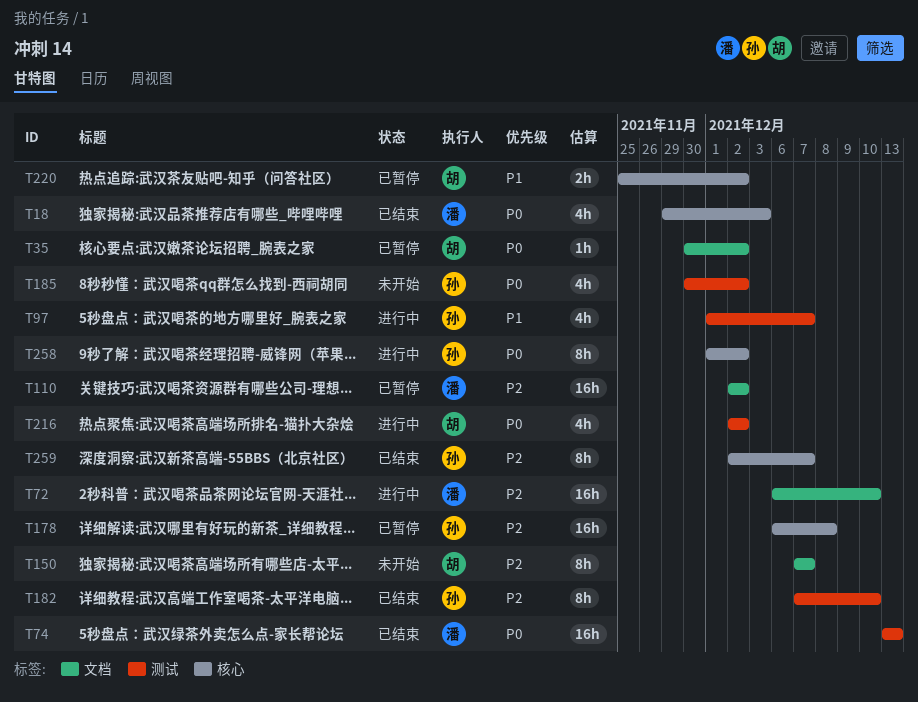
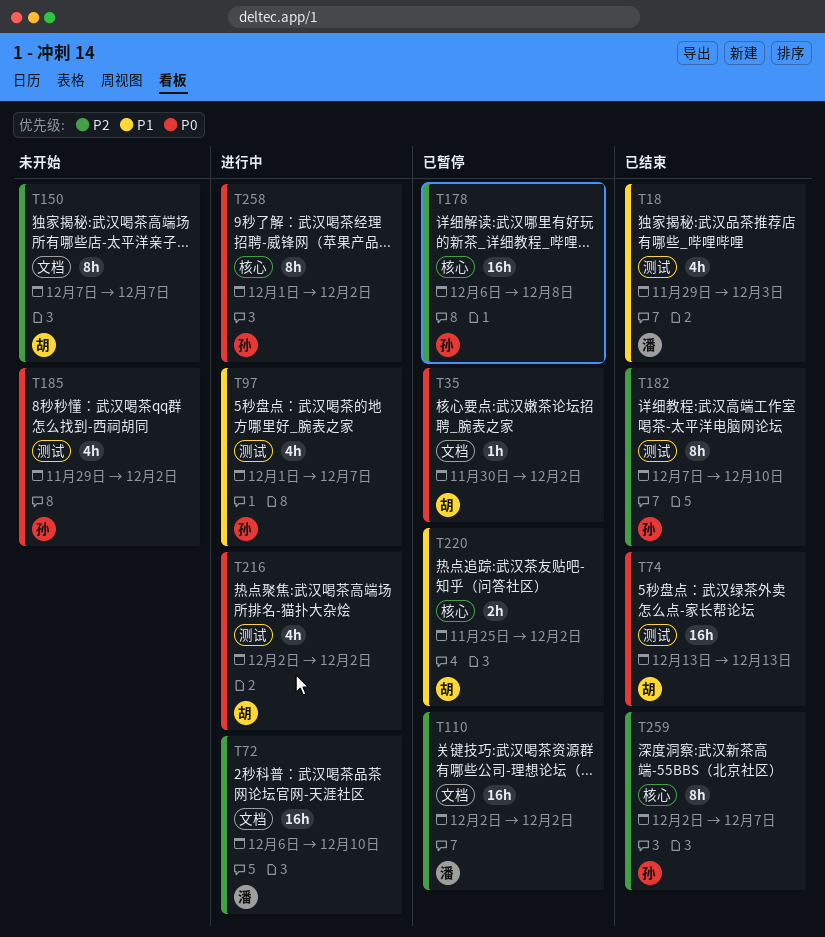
T18, priority: P0 -> P1
T18, label: 核心 -> 测试
T74, owner: 潘 -> 胡
T185, start: Nov 30 -> Nov 29

